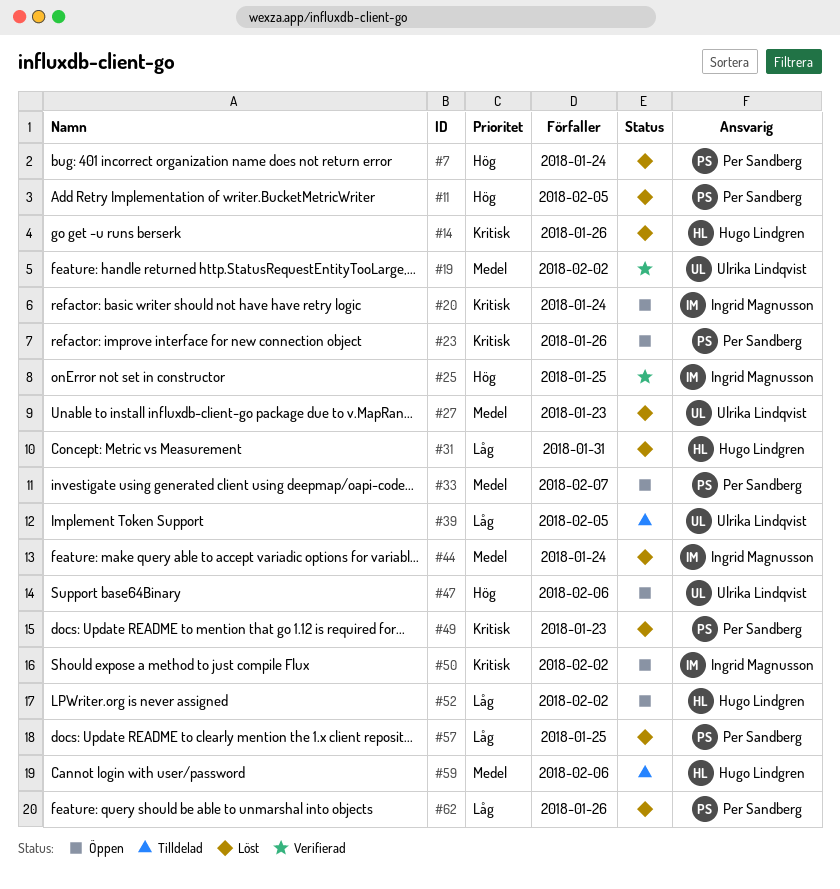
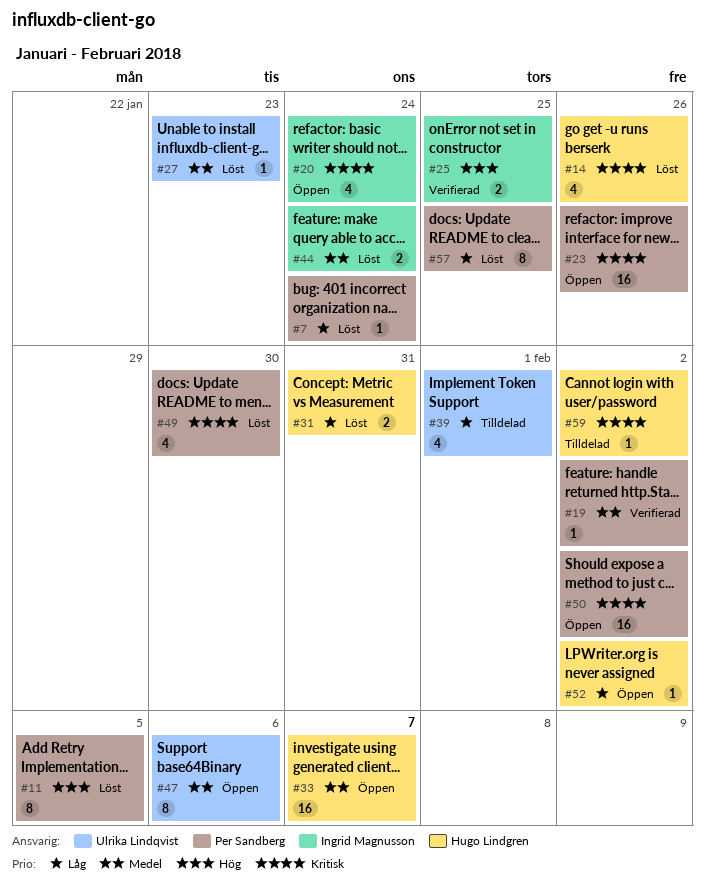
#7, priority: Hög -> Låg
#19, owner: Ulrika Lindqvist -> Per Sandberg
#33, owner: Per Sandberg -> Hugo Lindgren
#39, due: Feb 5 -> Feb 1
#47, priority: Hög -> Medel
#49, due: Jan 23 -> Jan 30
#50, owner: Ingrid Magnusson -> Per Sandberg
#59, priority: Medel -> Kritisk
#59, due: Feb 6 -> Feb 2
#62: present -> none

